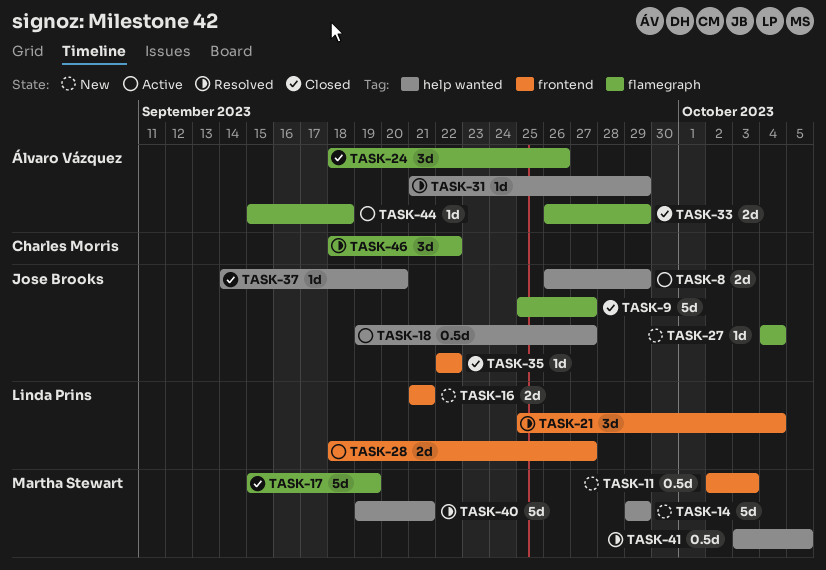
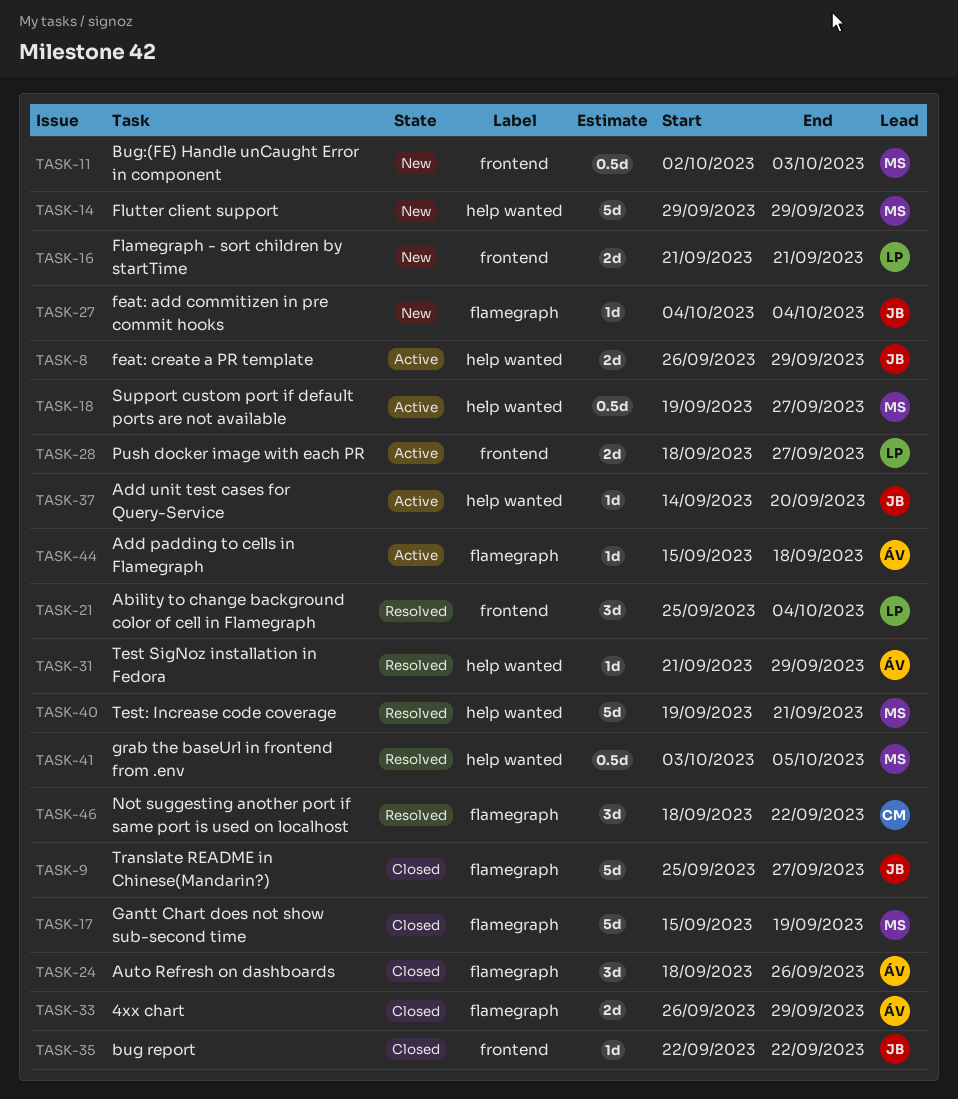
TASK-18, owner: Jose Brooks -> Martha Stewart
TASK-37, status: Closed -> Active

